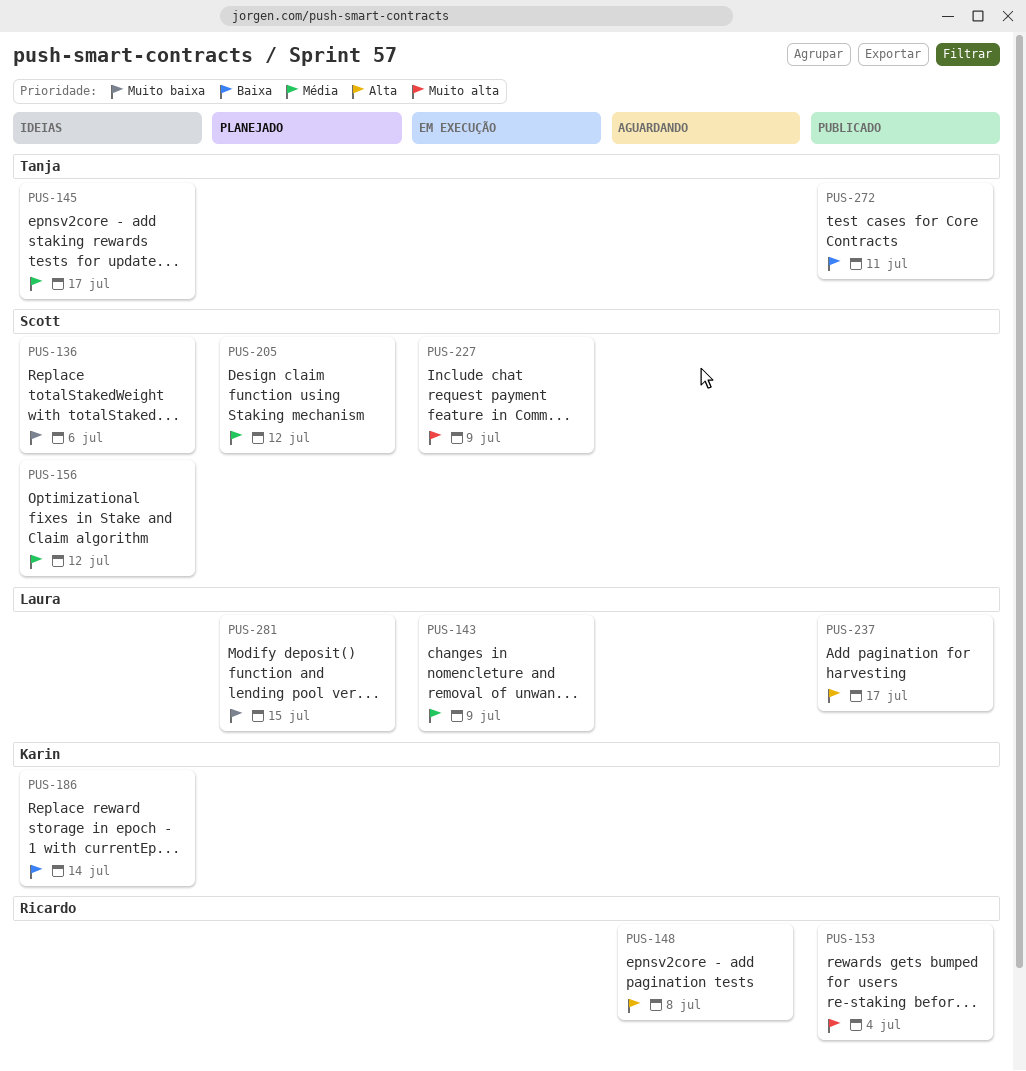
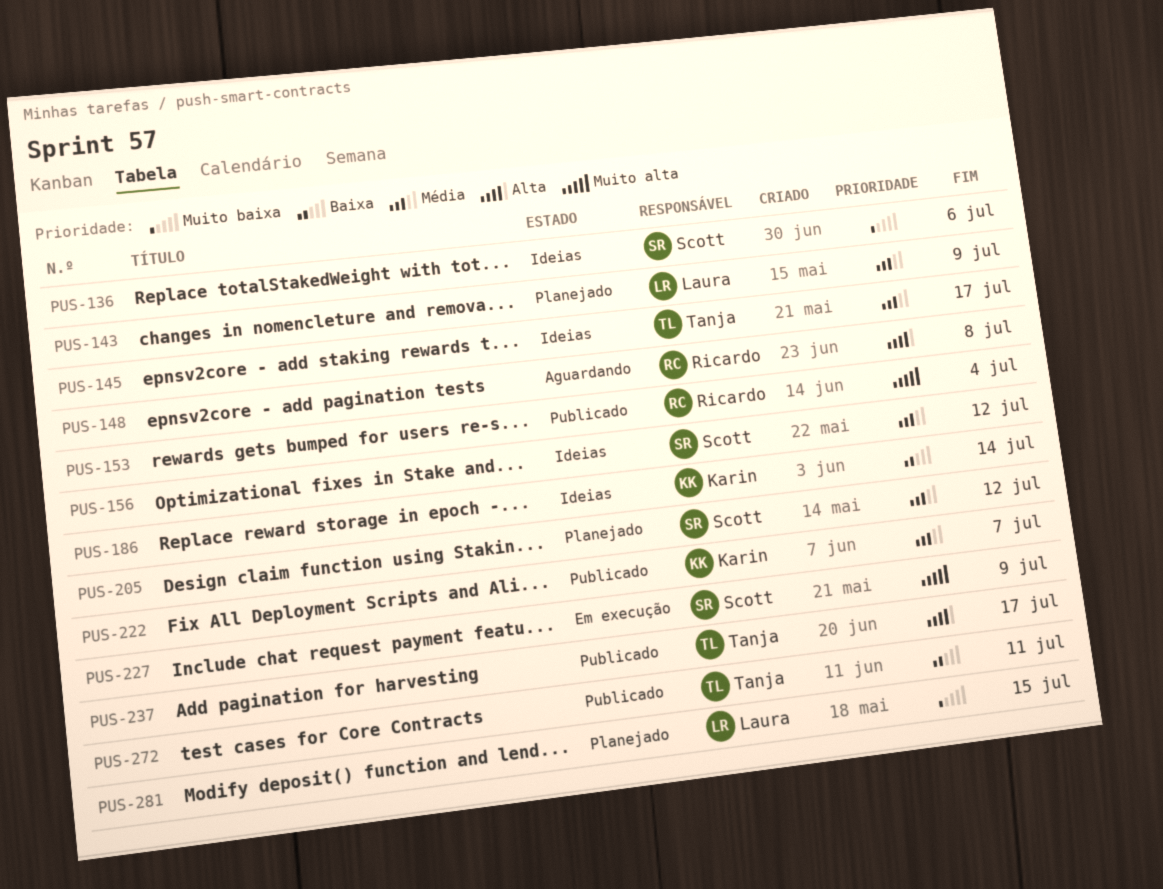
PUS-143, status: Em execução -> Planejado
PUS-222: none -> present
PUS-237, owner: Laura -> Tanja

